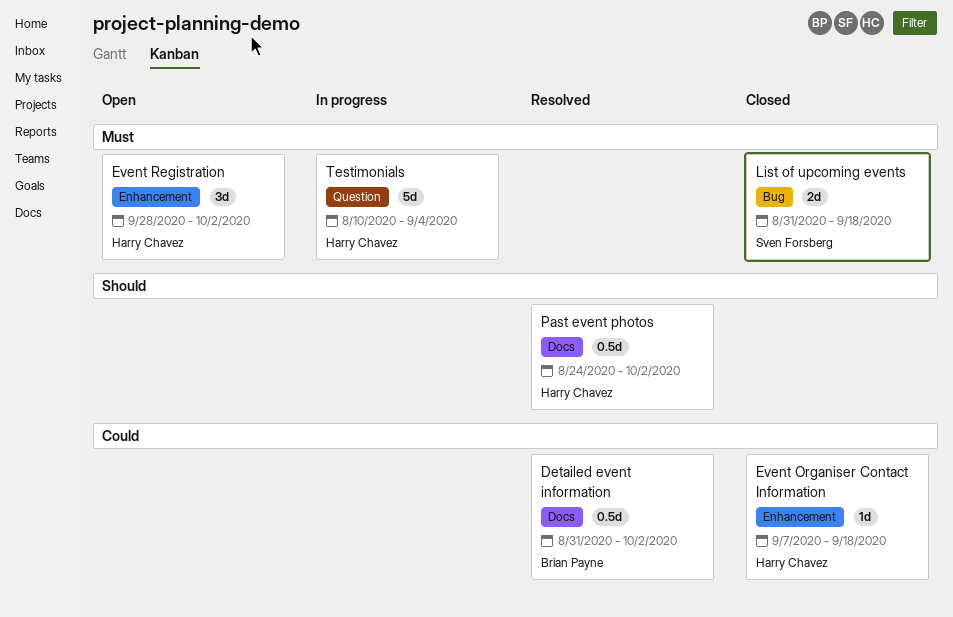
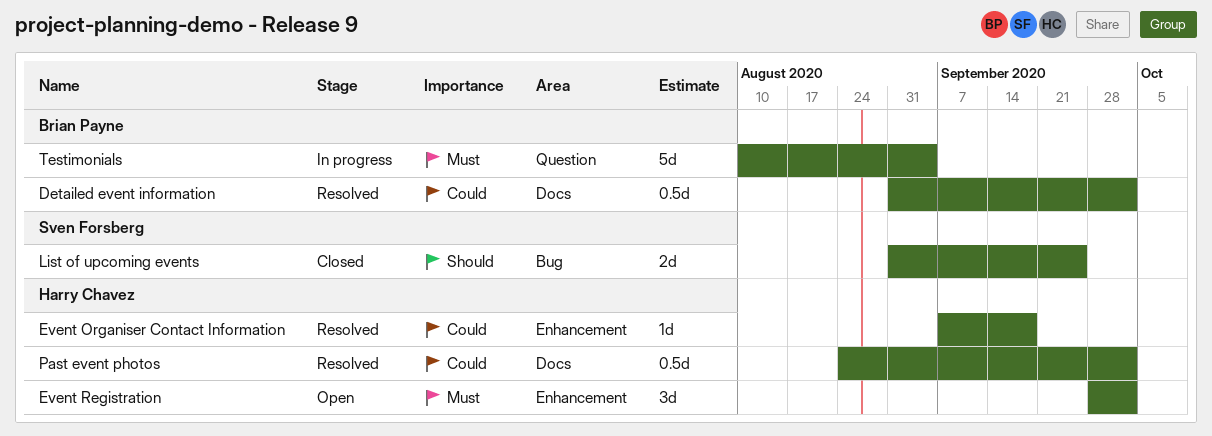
Event Organiser Contact Information, status: Closed -> Resolved
List of upcoming events, priority: Must -> Should
List of upcoming events, due: Sep 18 -> Sep 25
Past event photos, priority: Should -> Could
Testimonials, owner: Harry Chavez -> Brian Payne

